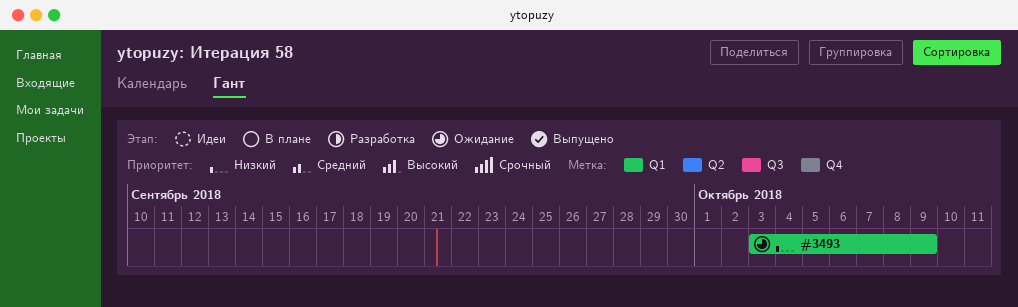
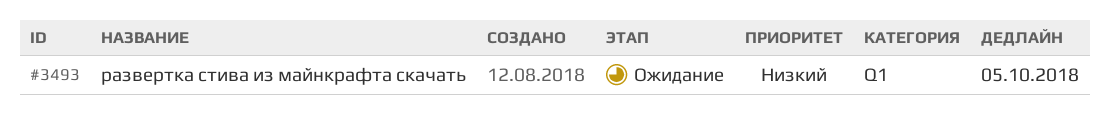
#3493, due: Oct 9 -> Oct 5

